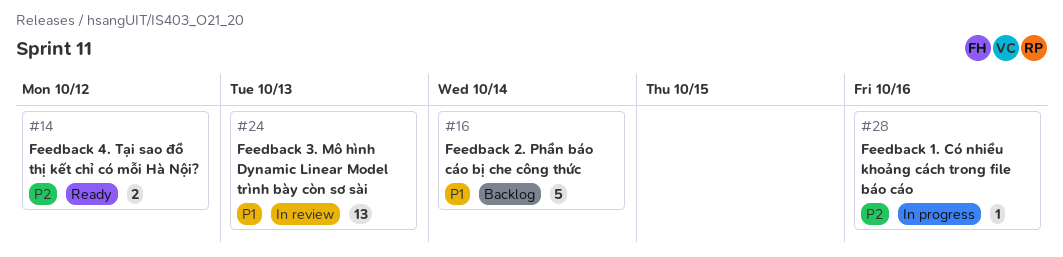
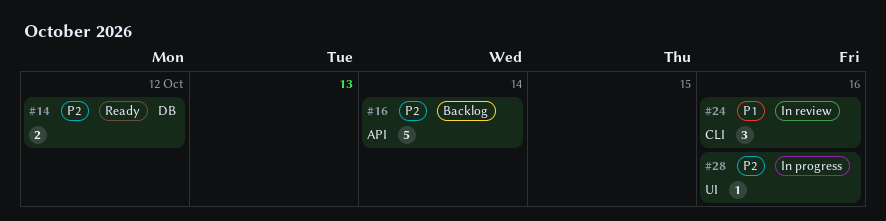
#16, priority: P1 -> P2
#24, estimate: 13 -> 3
#24, due: Oct 13 -> Oct 16

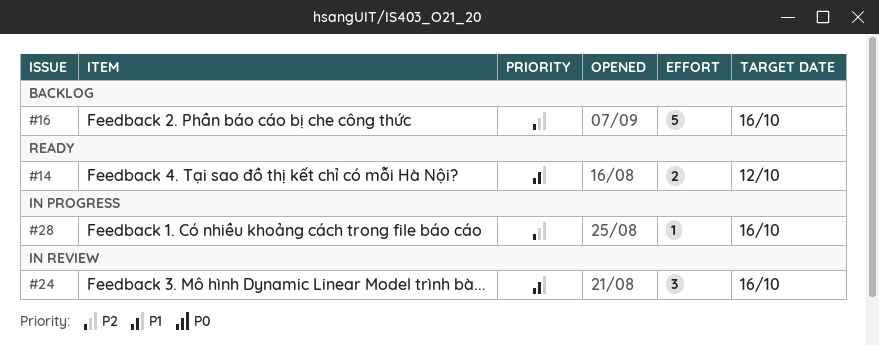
#14, priority: P2 -> P1
#16, due: Oct 14 -> Oct 16

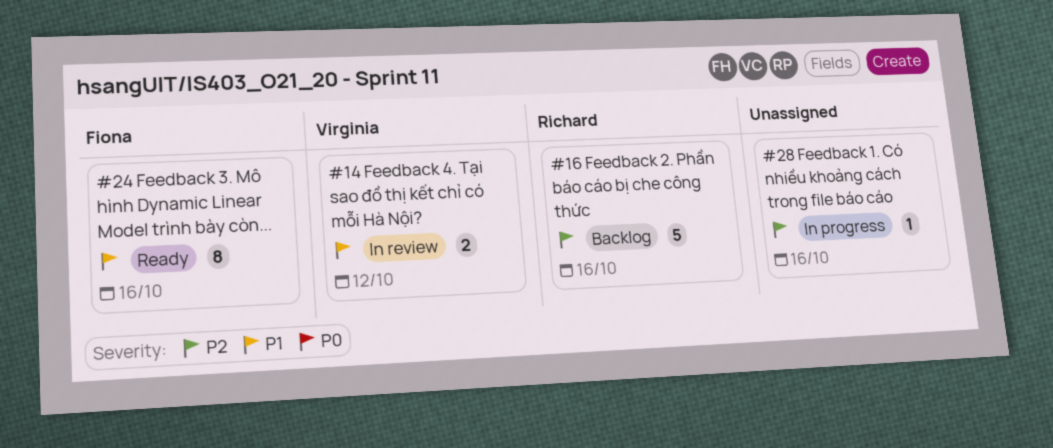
#14, status: Ready -> In review
#24, status: In review -> Ready
#24, estimate: 3 -> 8

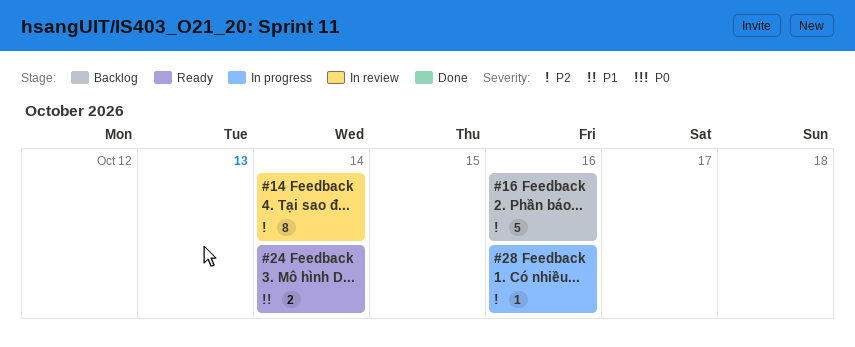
#14, priority: P1 -> P2
#14, estimate: 2 -> 8
#14, due: Oct 12 -> Oct 14
#24, estimate: 8 -> 2
#24, due: Oct 16 -> Oct 14

